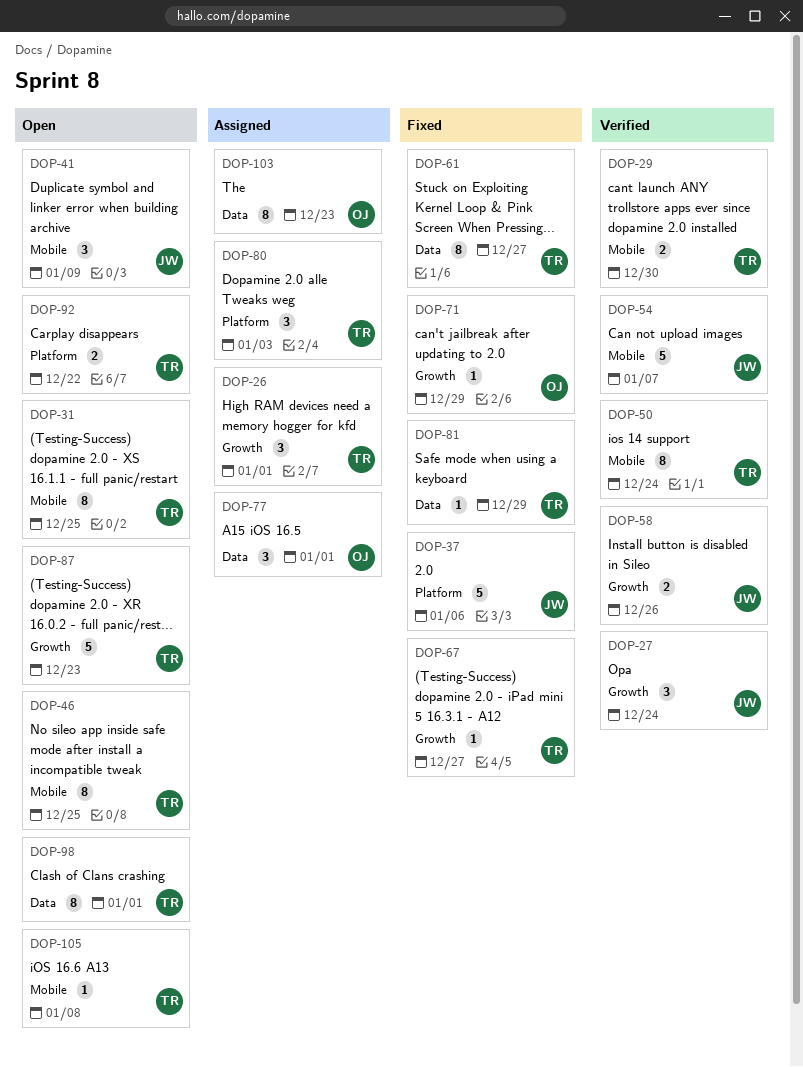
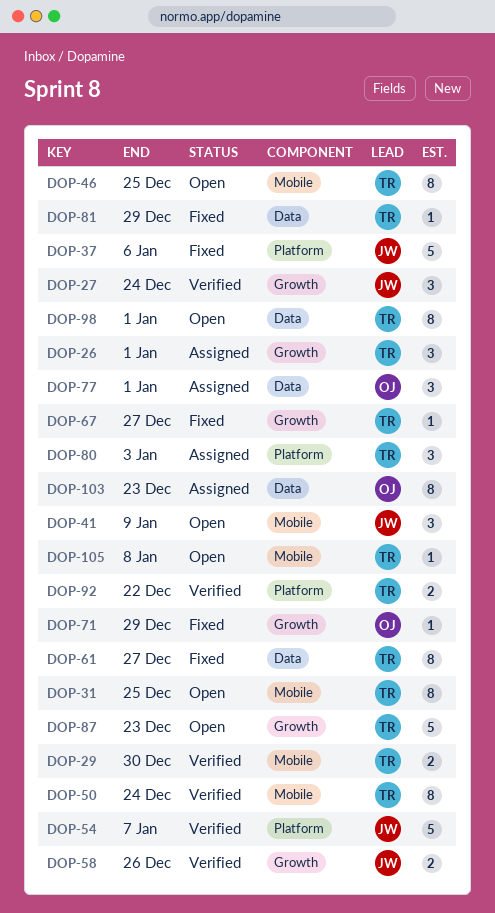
DOP-54, label: Mobile -> Platform
DOP-92, status: Open -> Verified

